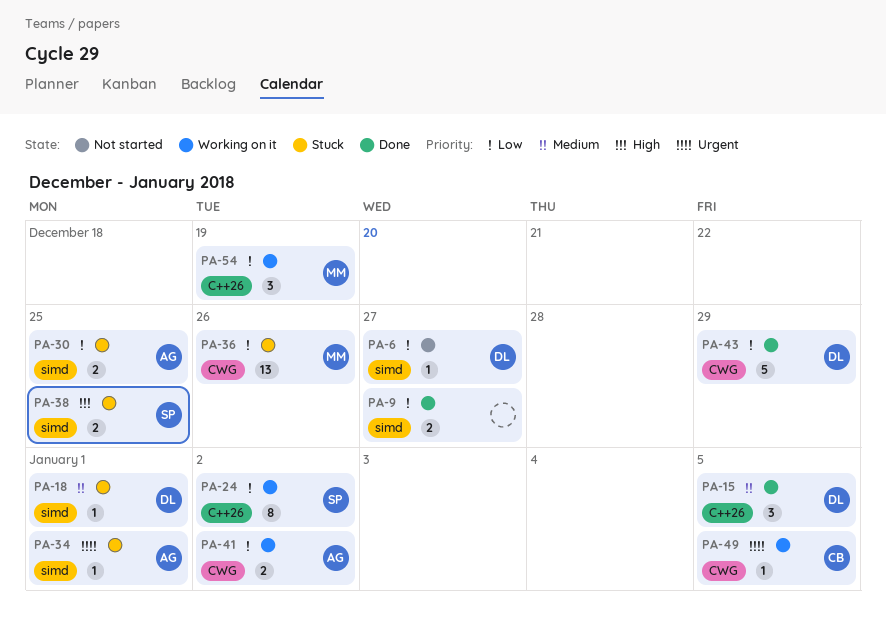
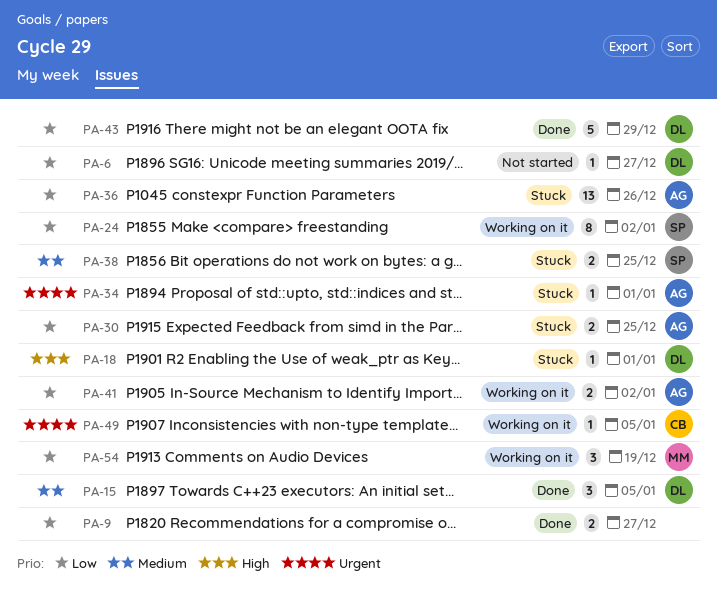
PA-18, priority: Medium -> High
PA-36, owner: MM -> AG
PA-38, priority: High -> Medium

